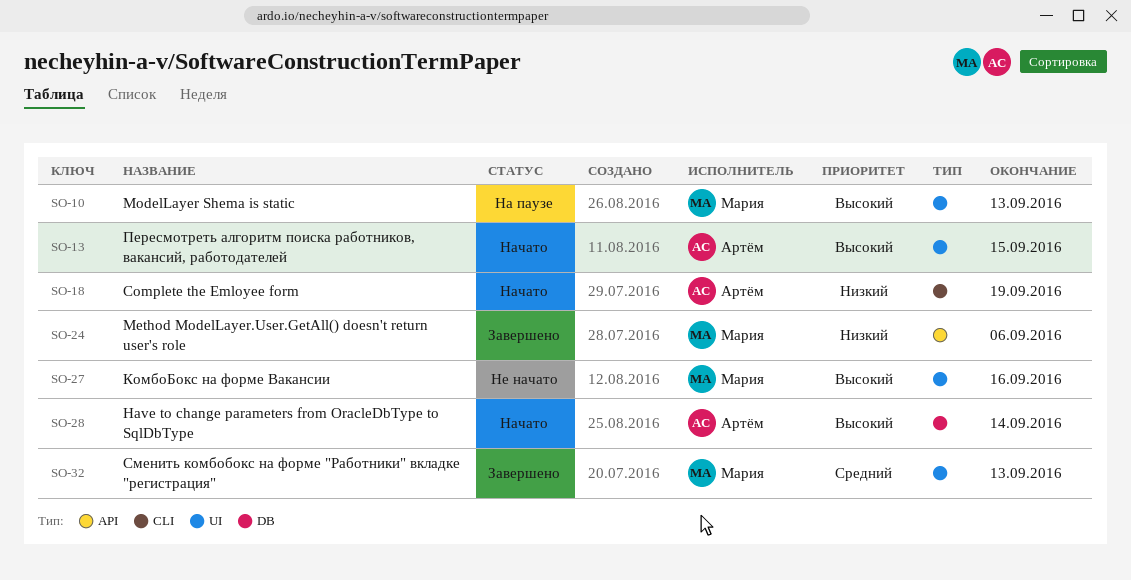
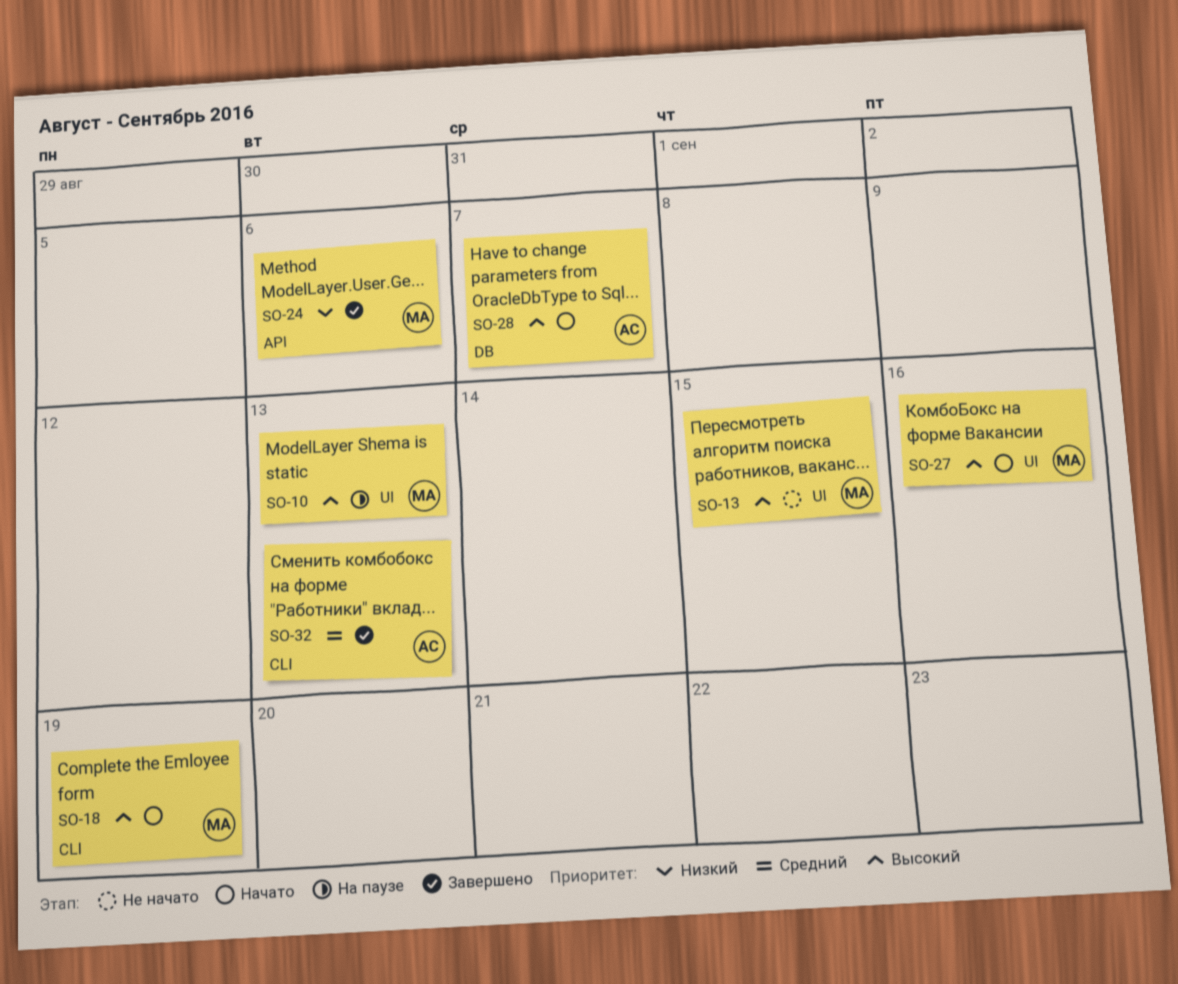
SO-13, status: Начато -> Не начато
SO-13, owner: Артём -> Мария
SO-18, owner: Артём -> Мария
SO-18, priority: Низкий -> Высокий
SO-27, status: Не начато -> Начато
SO-28, due: Sep 14 -> Sep 7
SO-32, owner: Мария -> Артём
SO-32, label: UI -> CLI

